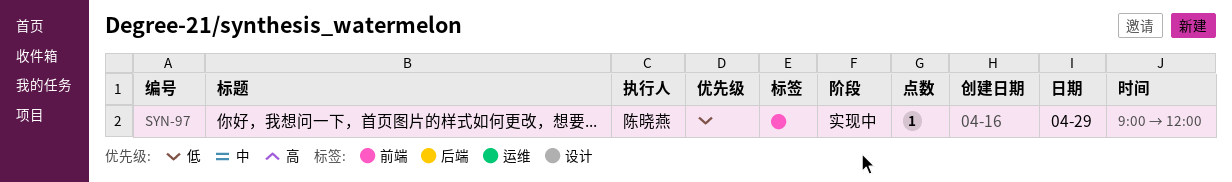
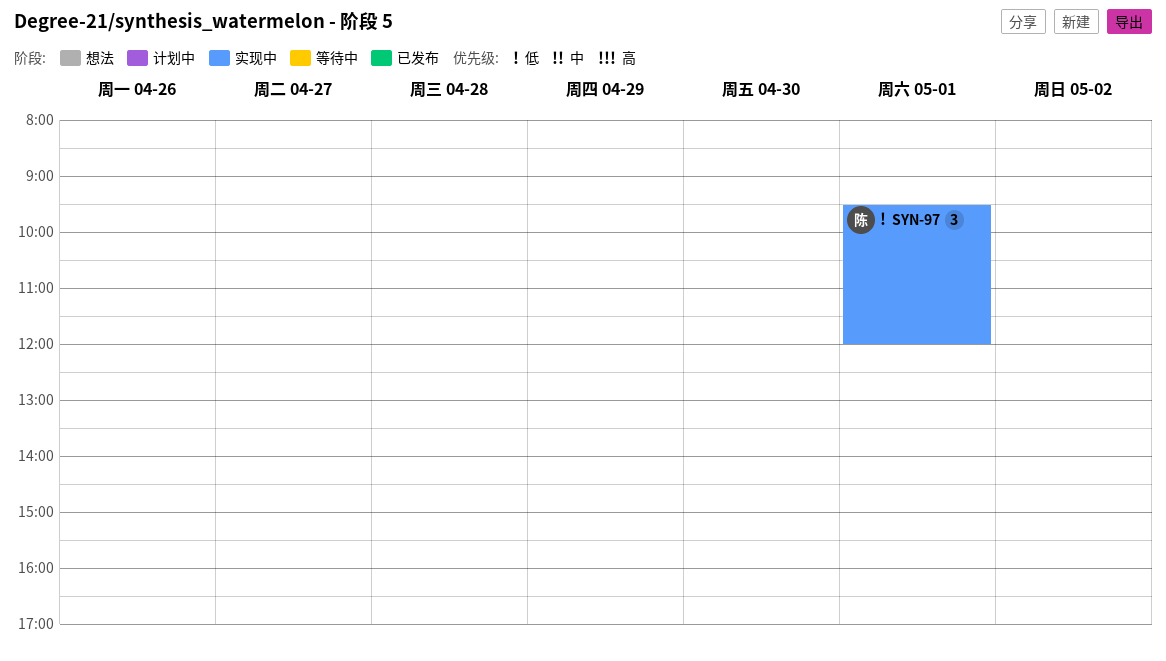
SYN-97, estimate: 1 -> 3
SYN-97, day: Apr 29 -> May 1
SYN-97, begins: 09:00 -> 09:30

